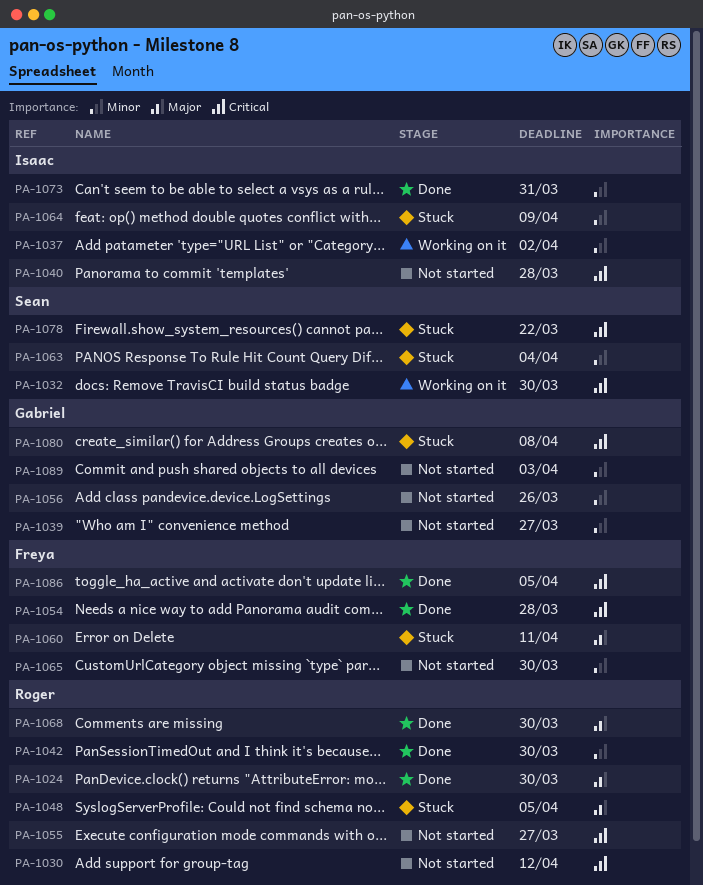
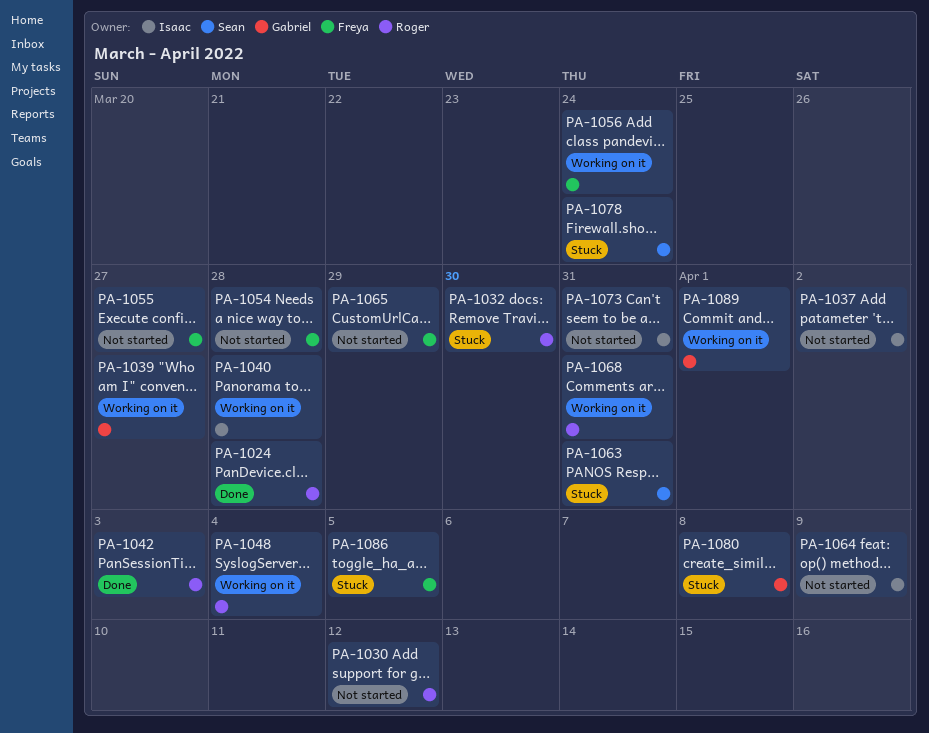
PA-1024, due: Mar 30 -> Mar 28
PA-1032, status: Working on it -> Stuck
PA-1032, owner: Sean -> Roger
PA-1037, status: Working on it -> Not started
PA-1039, status: Not started -> Working on it
PA-1040, status: Not started -> Working on it
PA-1042, due: Mar 30 -> Apr 3
PA-1048, status: Stuck -> Working on it
PA-1048, due: Apr 5 -> Apr 4
PA-1054, status: Done -> Not started
PA-1055, owner: Roger -> Freya
PA-1056, status: Not started -> Working on it
PA-1056, owner: Gabriel -> Freya
PA-1056, due: Mar 26 -> Mar 24
PA-1060: present -> none
PA-1063, due: Apr 4 -> Mar 31
PA-1064, status: Stuck -> Not started
PA-1065, due: Mar 30 -> Mar 29
PA-1068, status: Done -> Working on it
PA-1068, due: Mar 30 -> Mar 31
PA-1073, status: Done -> Not started
PA-1078, due: Mar 22 -> Mar 24
PA-1086, status: Done -> Stuck
PA-1089, status: Not started -> Working on it
PA-1089, due: Apr 3 -> Apr 1

